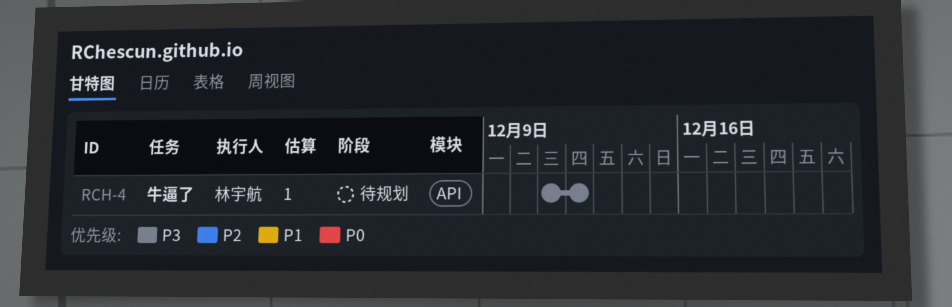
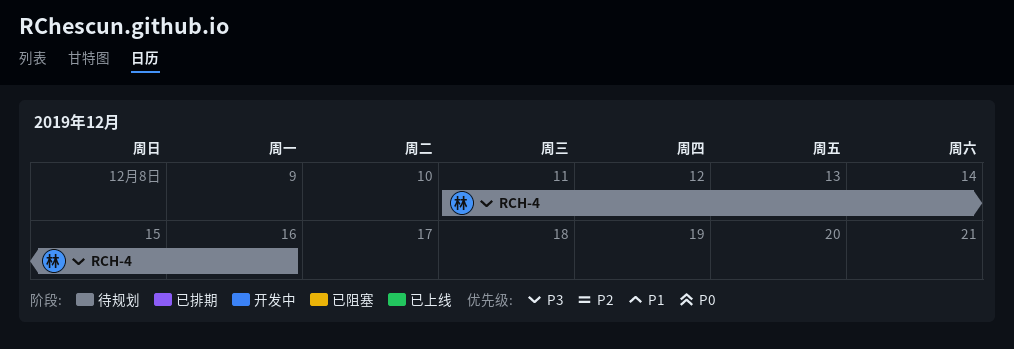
RCH-4, due: Dec 12 -> Dec 16

